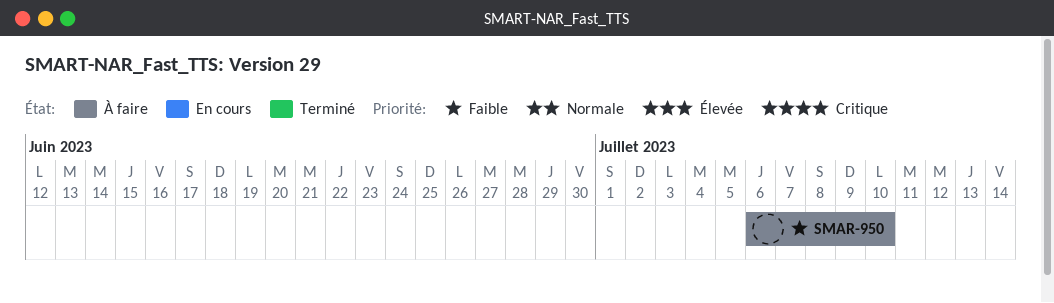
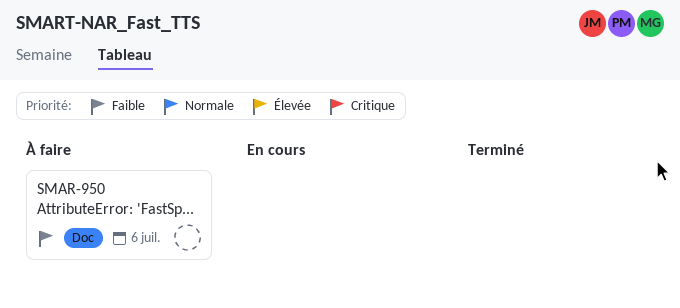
SMAR-950, due: Jul 10 -> Jul 6

